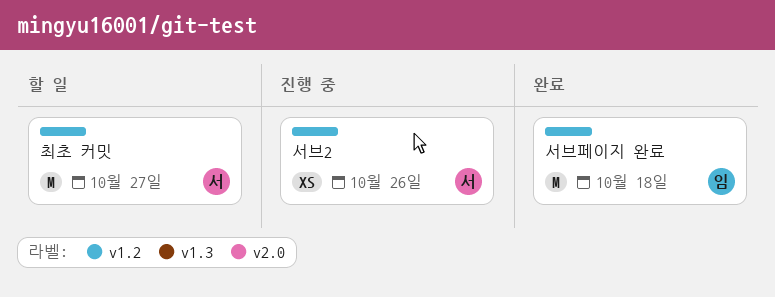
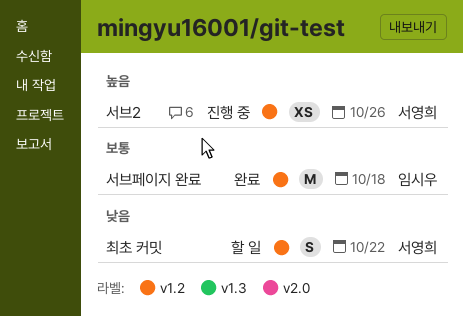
최초 커밋, estimate: M -> S
최초 커밋, due: Oct 27 -> Oct 22

